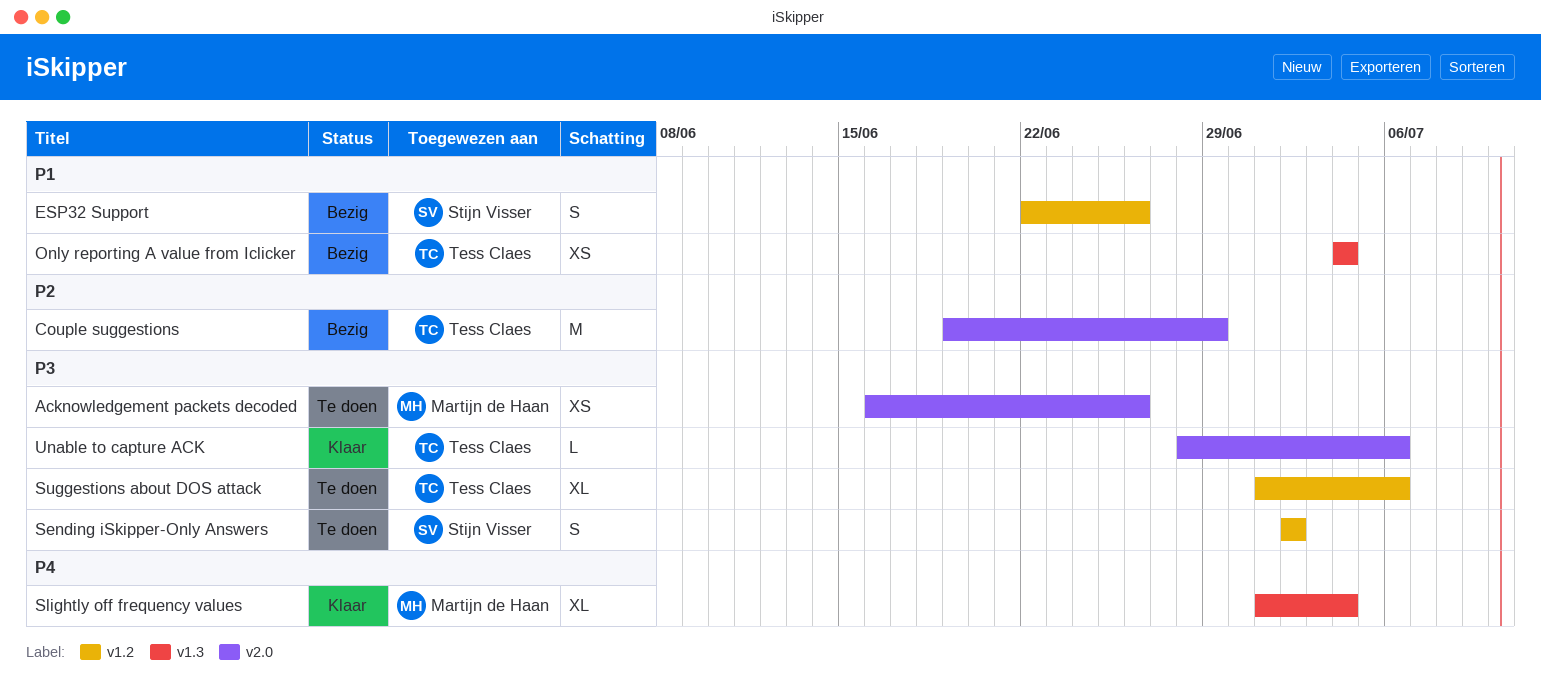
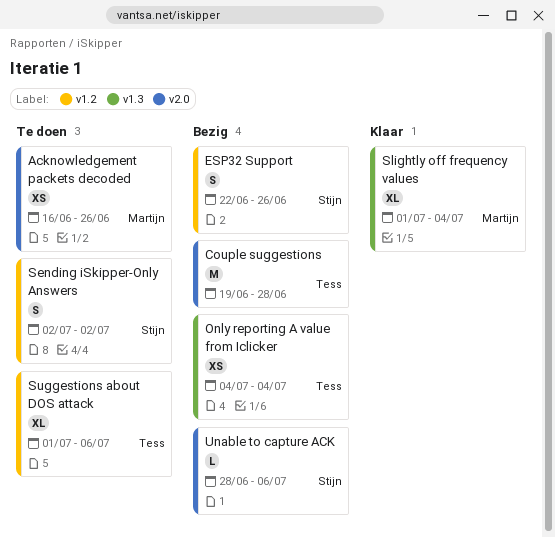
Couple suggestions, due: Jun 29 -> Jun 28
Unable to capture ACK, status: Klaar -> Bezig
Unable to capture ACK, owner: Tess Claes -> Stijn Visser

